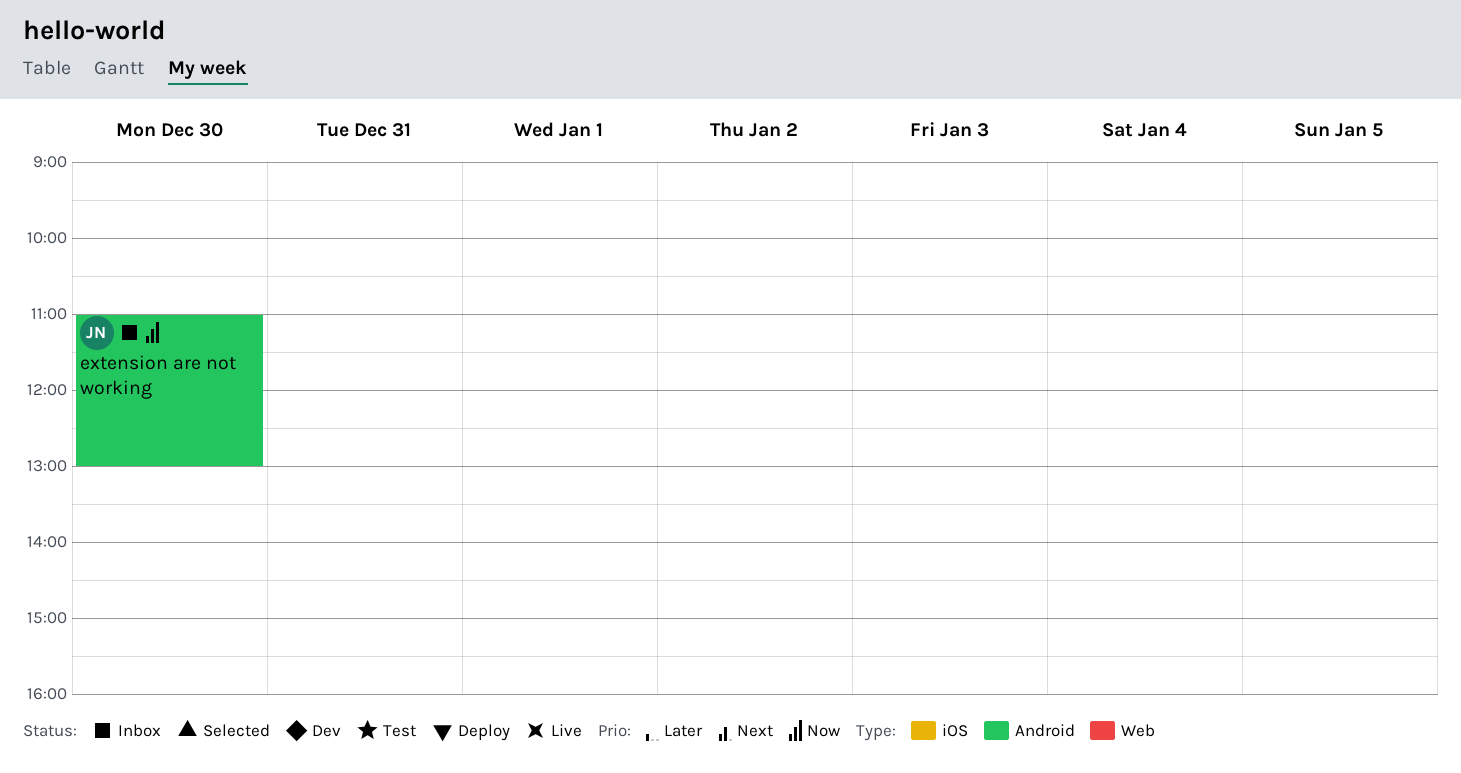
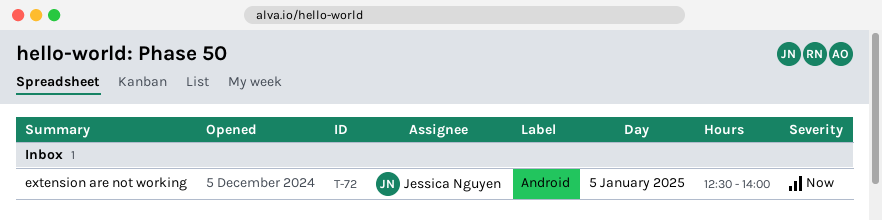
extension are not working, day: Dec 30 -> Jan 5
extension are not working, begins: 11:00 -> 12:30
extension are not working, ends: 13:00 -> 14:00

